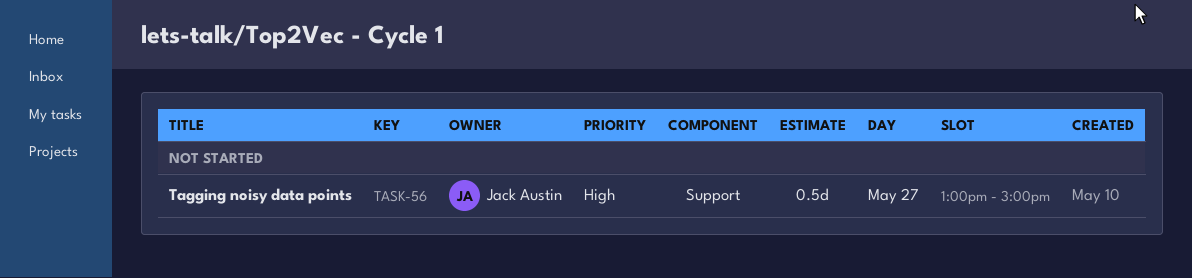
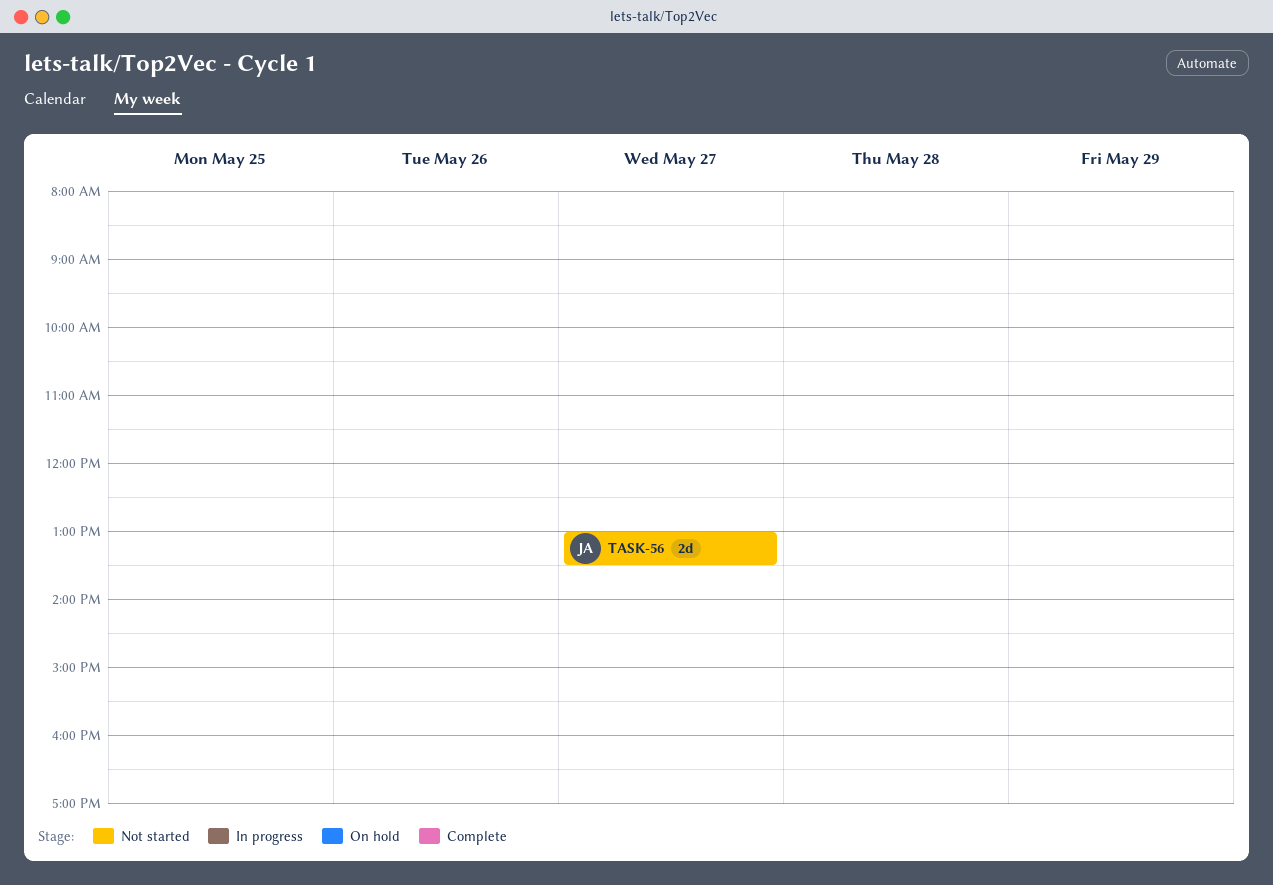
TASK-56, estimate: 0.5d -> 2d
TASK-56, ends: 15:00 -> 13:30

